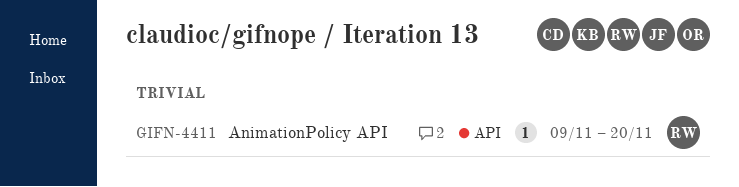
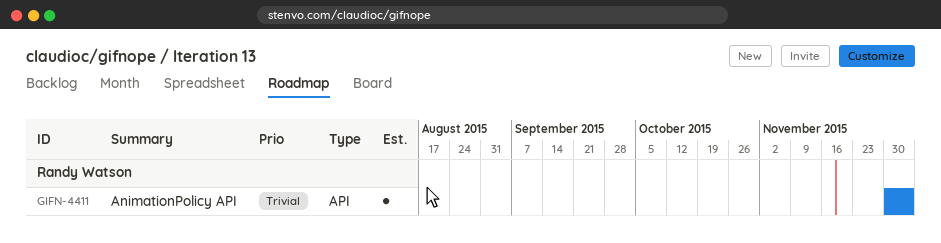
GIFN-4411, start: Nov 9 -> Nov 30
GIFN-4411, due: Nov 20 -> Dec 4

